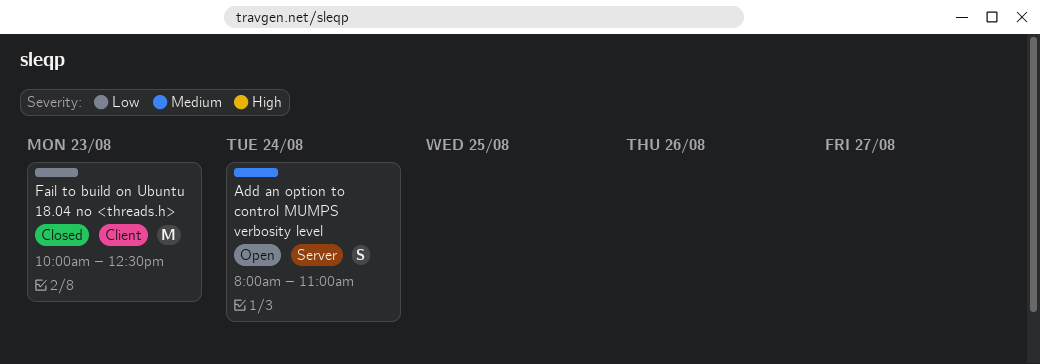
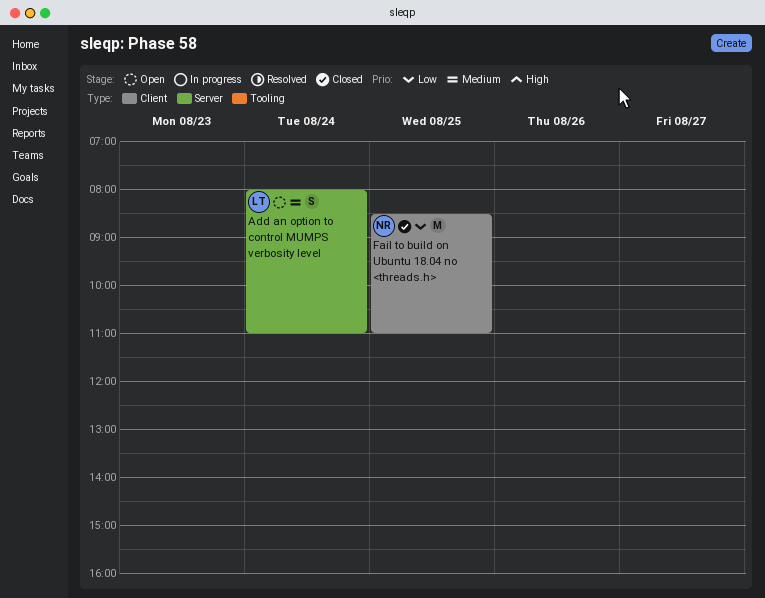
Fail to build on Ubuntu 18.04 no <threads.h>, day: Aug 23 -> Aug 25
Fail to build on Ubuntu 18.04 no <threads.h>, begins: 10:00 -> 08:30
Fail to build on Ubuntu 18.04 no <threads.h>, ends: 12:30 -> 11:00

